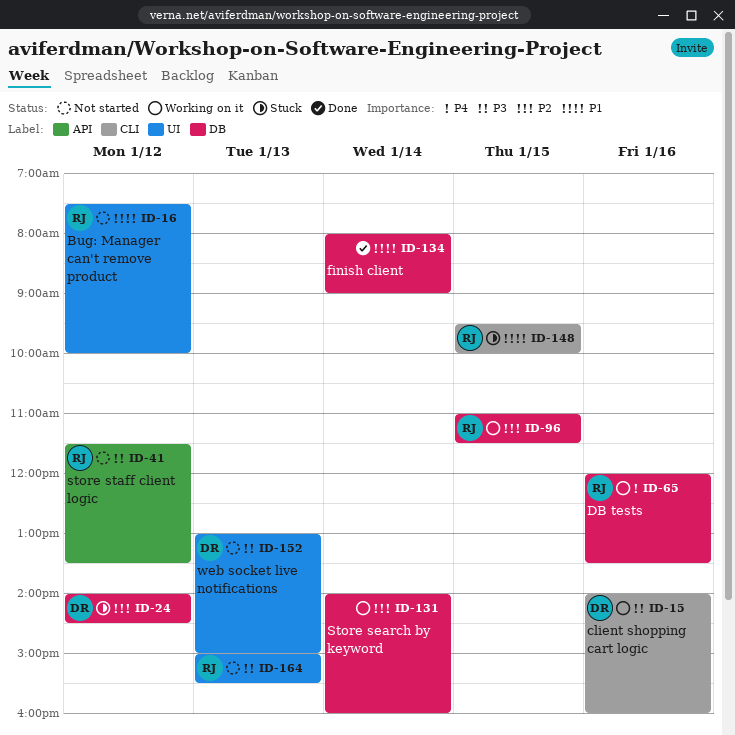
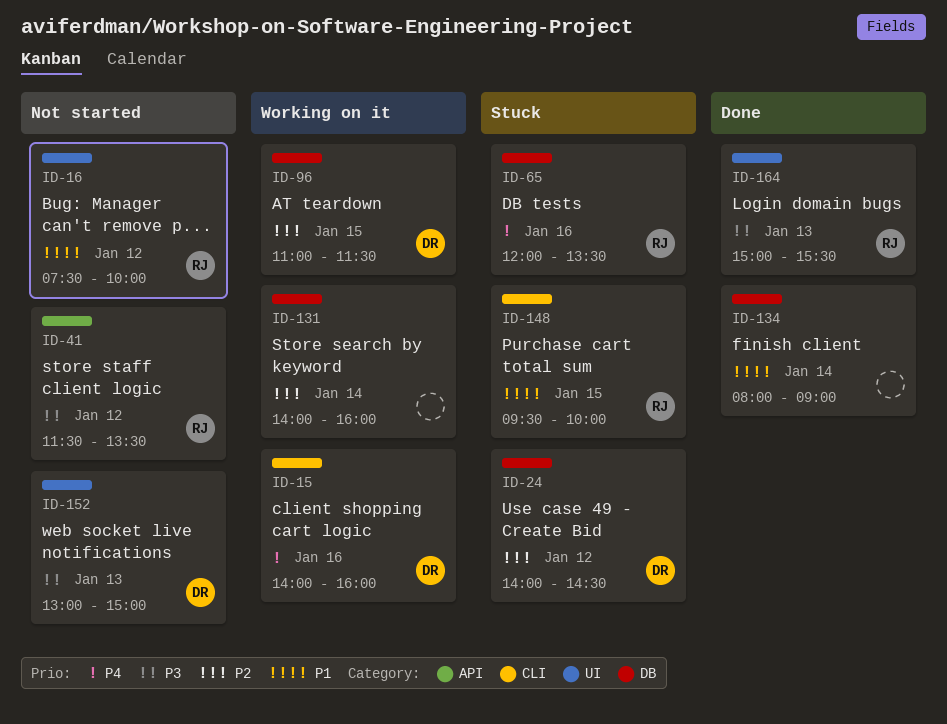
ID-15, priority: P3 -> P4
ID-65, status: Working on it -> Stuck
ID-96, owner: RJ -> DR
ID-164, status: Not started -> Done

